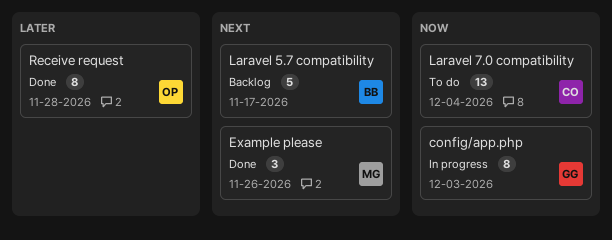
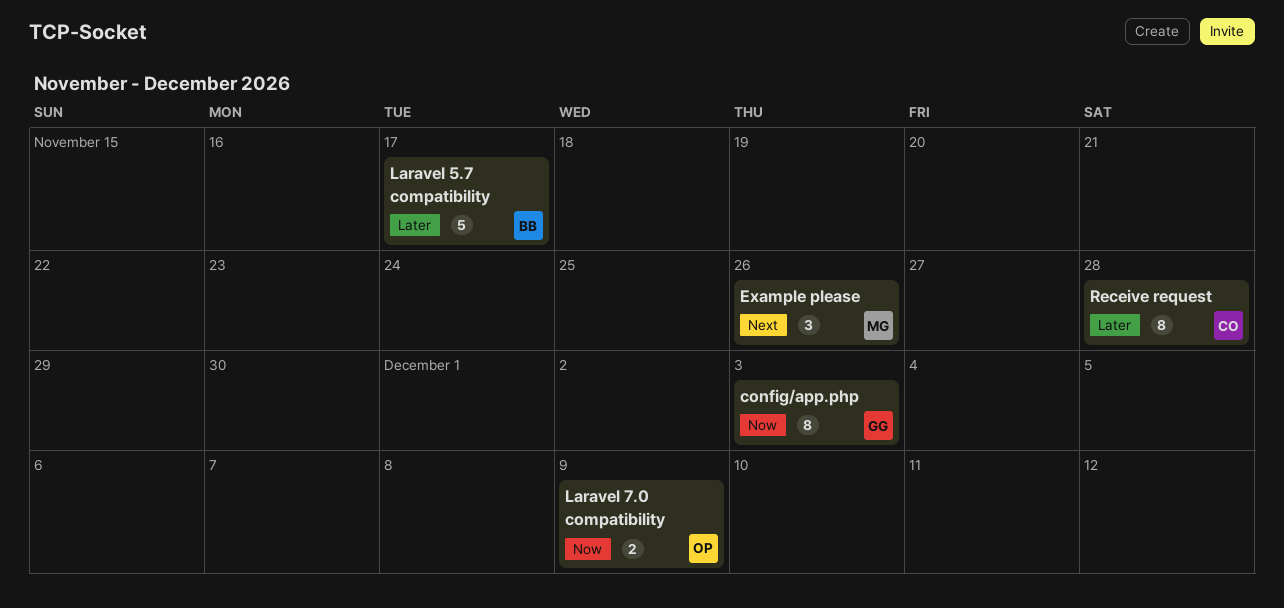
Laravel 5.7 compatibility, priority: Next -> Later
Laravel 7.0 compatibility, owner: CO -> OP
Laravel 7.0 compatibility, estimate: 13 -> 2
Laravel 7.0 compatibility, due: Dec 4 -> Dec 9
Receive request, owner: OP -> CO

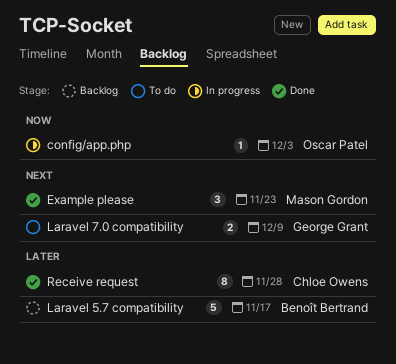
config/app.php, owner: George Grant -> Oscar Patel
config/app.php, estimate: 8 -> 1
Example please, due: Nov 26 -> Nov 23
Laravel 7.0 compatibility, owner: Oscar Patel -> George Grant
Laravel 7.0 compatibility, priority: Now -> Next

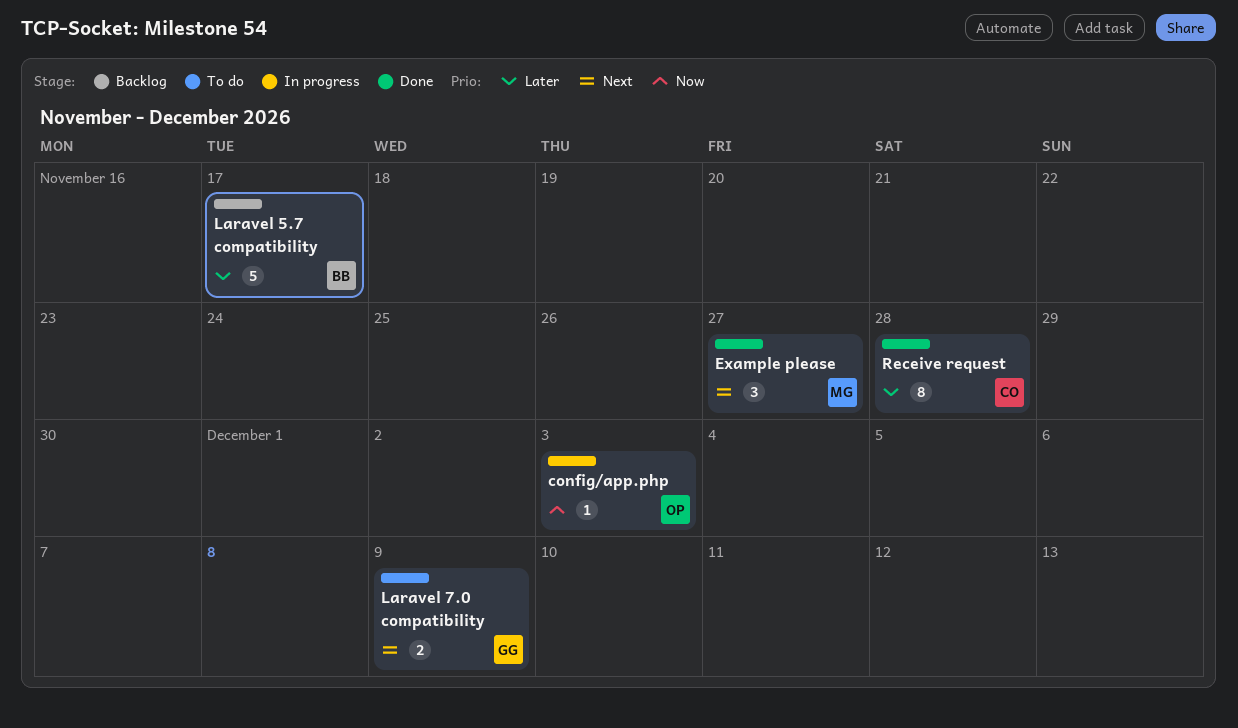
Example please, due: Nov 23 -> Nov 27

